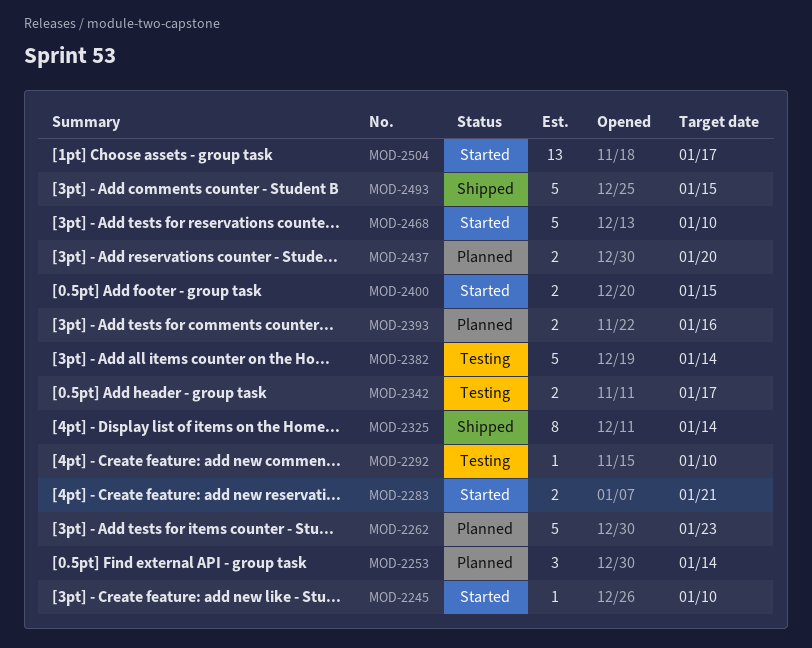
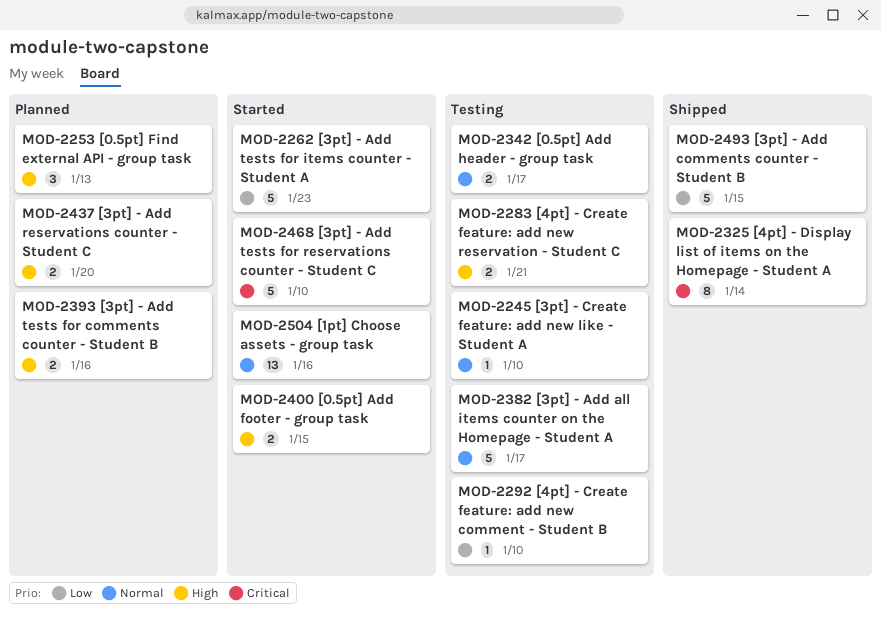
MOD-2245, status: Started -> Testing
MOD-2253, due: Jan 14 -> Jan 13
MOD-2262, status: Planned -> Started
MOD-2283, status: Started -> Testing
MOD-2382, due: Jan 14 -> Jan 17
MOD-2504, due: Jan 17 -> Jan 16

